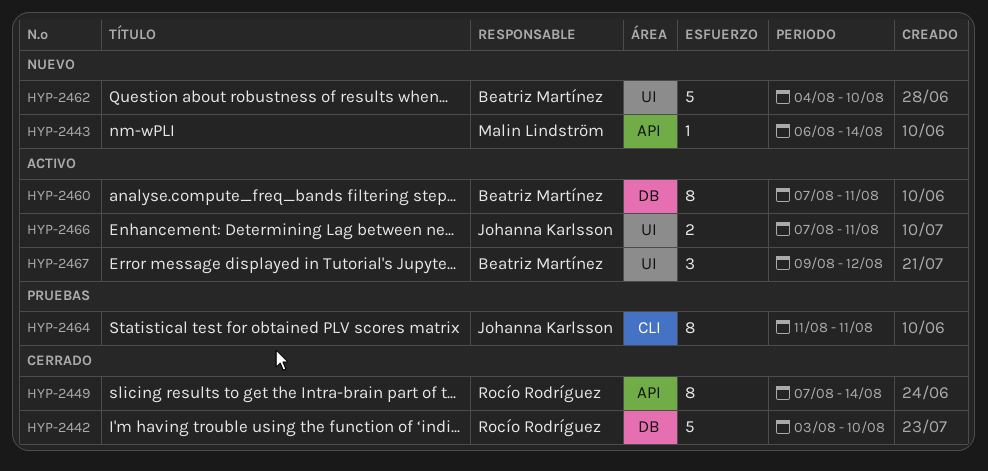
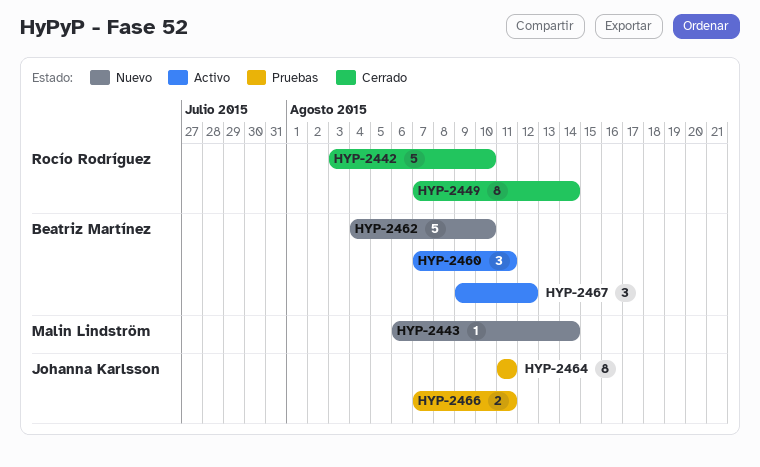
HYP-2460, estimate: 8 -> 3
HYP-2466, status: Activo -> Pruebas

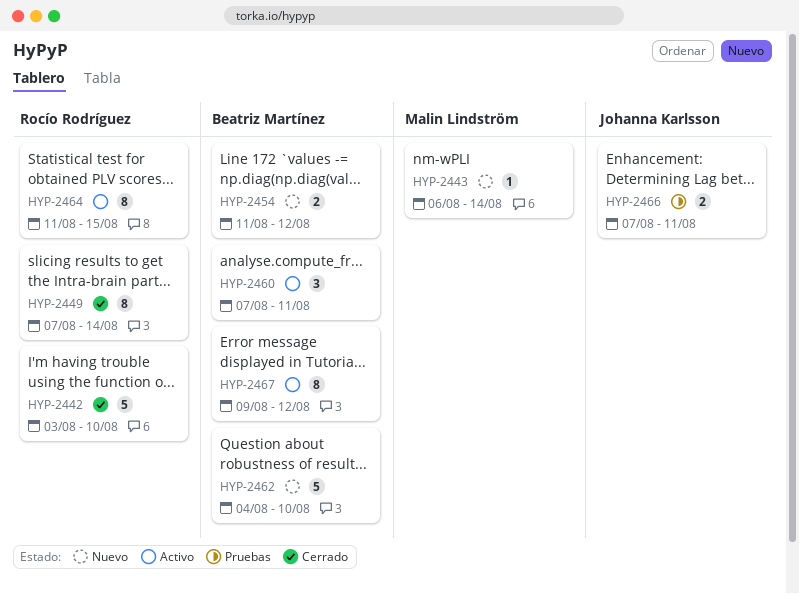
HYP-2454: none -> present
HYP-2464, status: Pruebas -> Activo
HYP-2464, owner: Johanna Karlsson -> Rocío Rodríguez
HYP-2464, due: Aug 11 -> Aug 15
HYP-2467, estimate: 3 -> 8

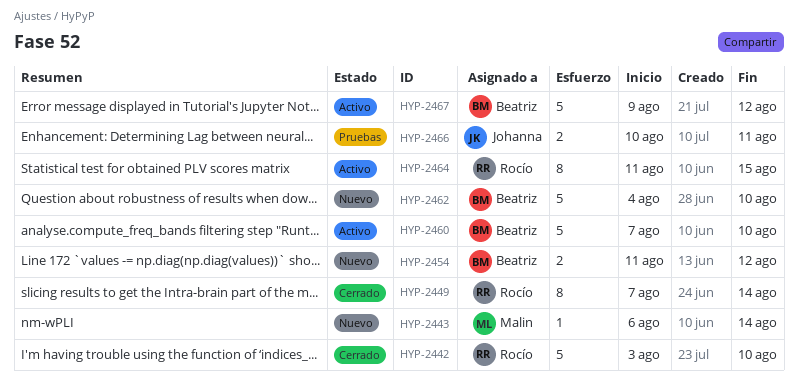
HYP-2460, estimate: 3 -> 5
HYP-2460, due: Aug 11 -> Aug 10
HYP-2466, start: Aug 7 -> Aug 10
HYP-2467, estimate: 8 -> 5

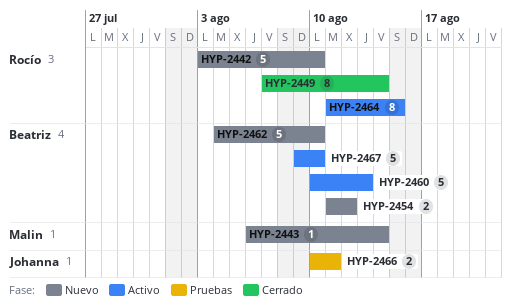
HYP-2442, status: Cerrado -> Nuevo
HYP-2460, start: Aug 7 -> Aug 10
HYP-2460, due: Aug 10 -> Aug 13
HYP-2467, due: Aug 12 -> Aug 10

